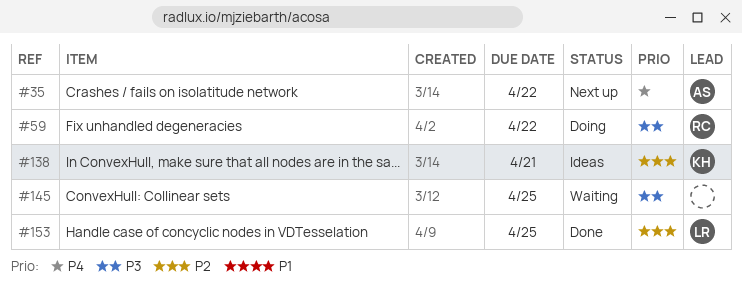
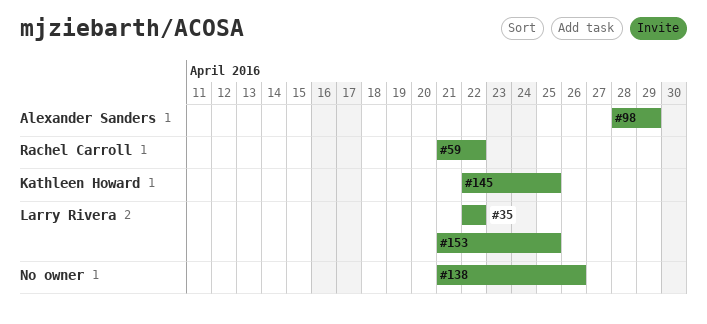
#35, owner: Alexander Sanders -> Larry Rivera
#98: none -> present
#138, owner: Kathleen Howard -> none
#138, due: Apr 21 -> Apr 26
#145, owner: none -> Kathleen Howard

